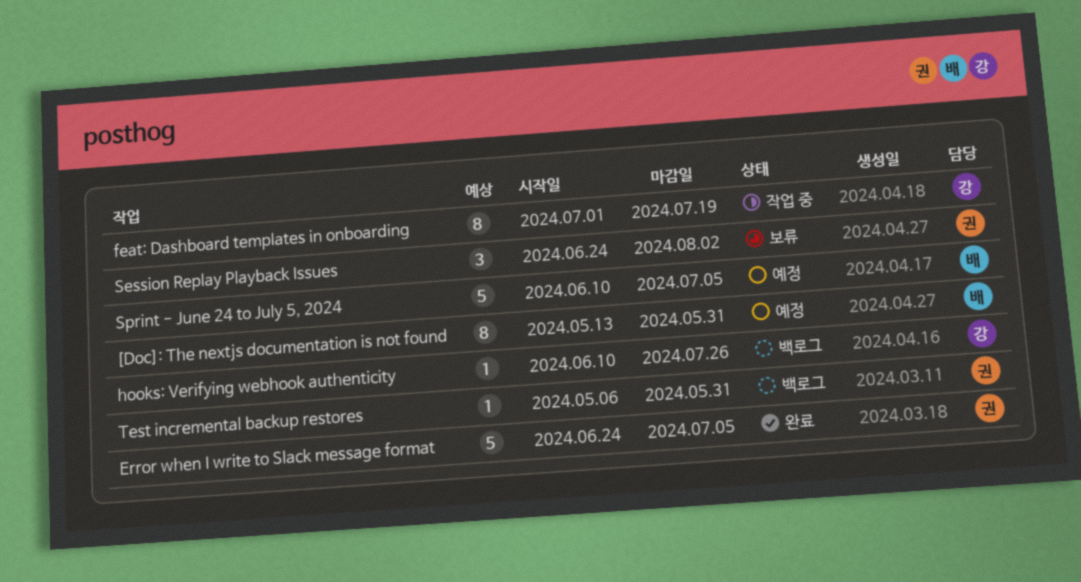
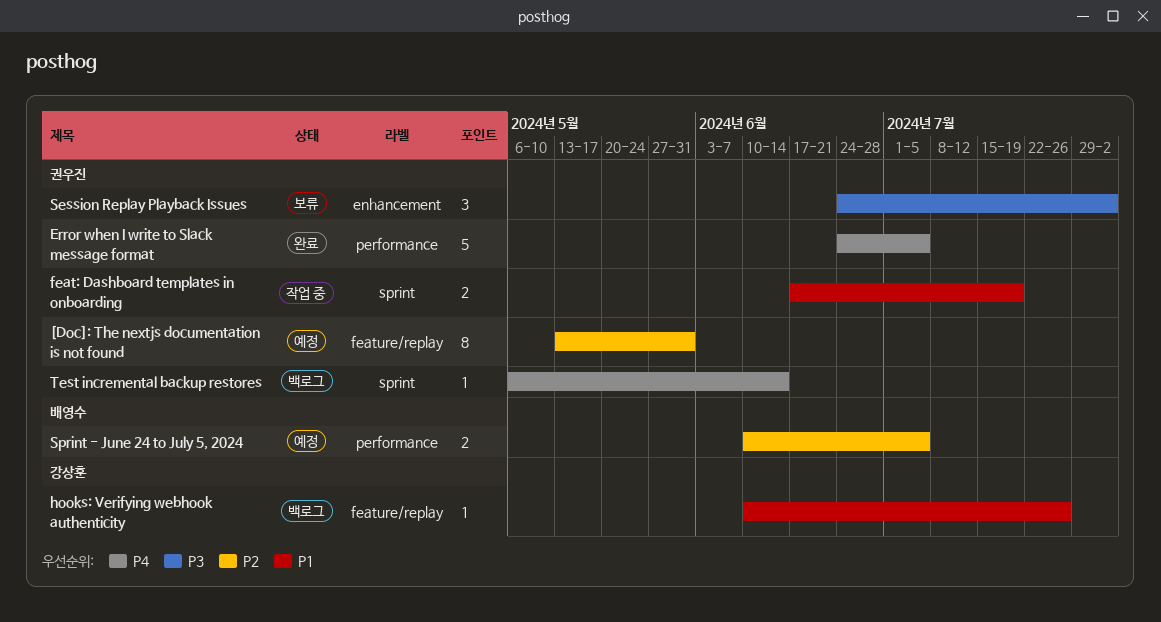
[Doc]: The nextjs documentation is not found, owner: 배영수 -> 권우진
feat: Dashboard templates in onboarding, owner: 강상훈 -> 권우진
feat: Dashboard templates in onboarding, estimate: 8 -> 2
feat: Dashboard templates in onboarding, start: Jul 1 -> Jun 17
Sprint - June 24 to July 5, 2024, estimate: 5 -> 2
Test incremental backup restores, due: May 31 -> Jun 14

